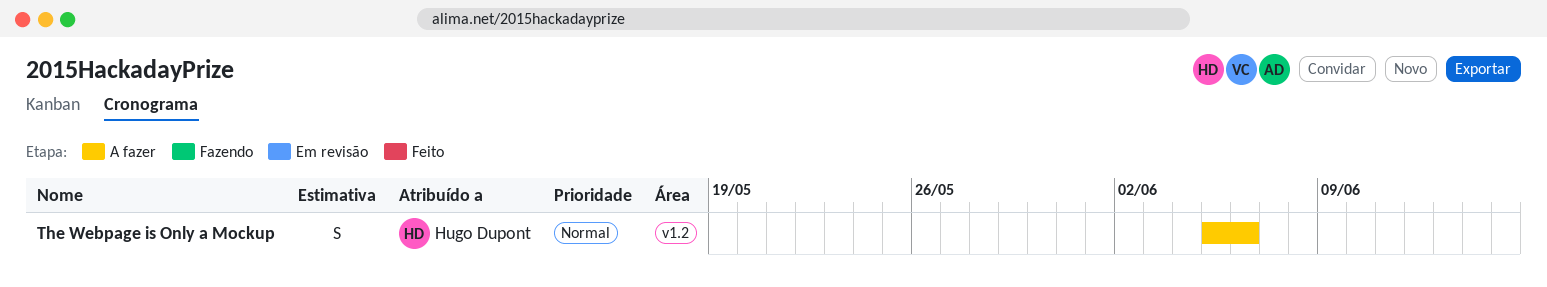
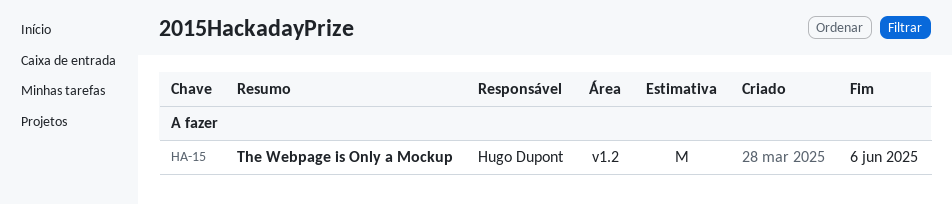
The Webpage is Only a Mockup, estimate: S -> M

